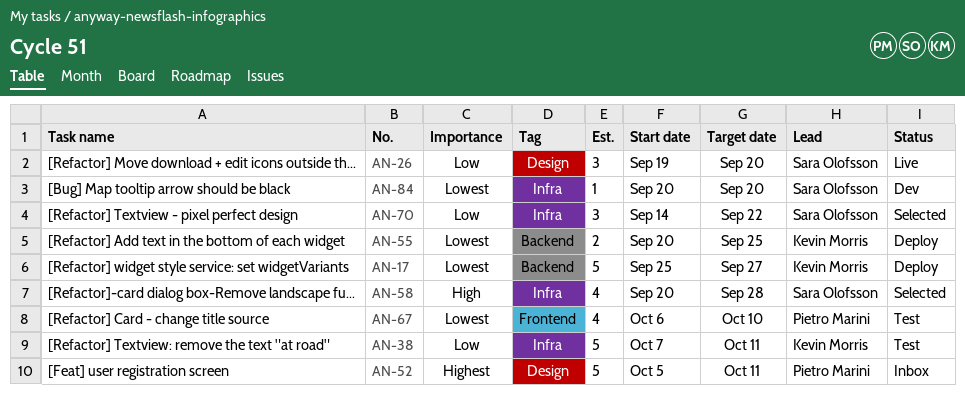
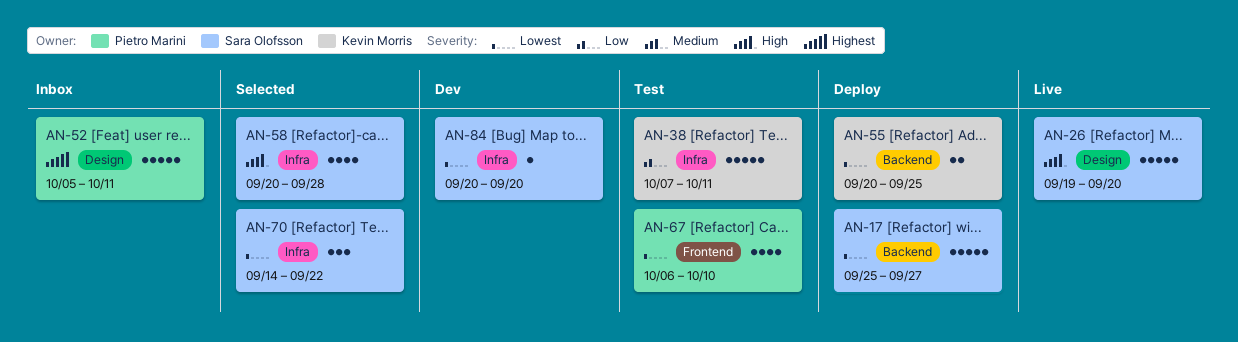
AN-17, owner: Kevin Morris -> Sara Olofsson
AN-26, priority: Low -> High
AN-26, estimate: 3 -> 5
AN-70, priority: Low -> Lowest

